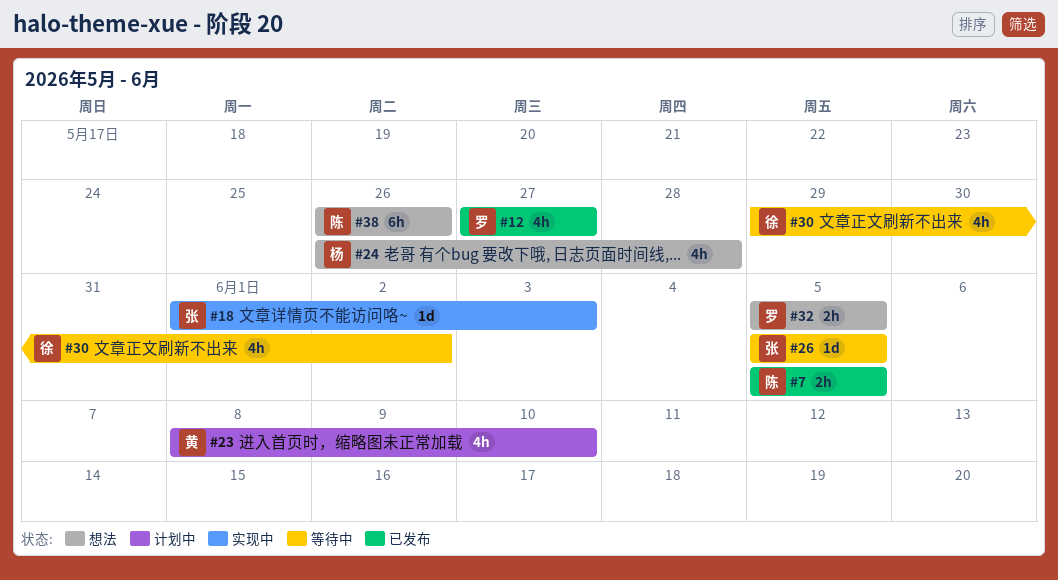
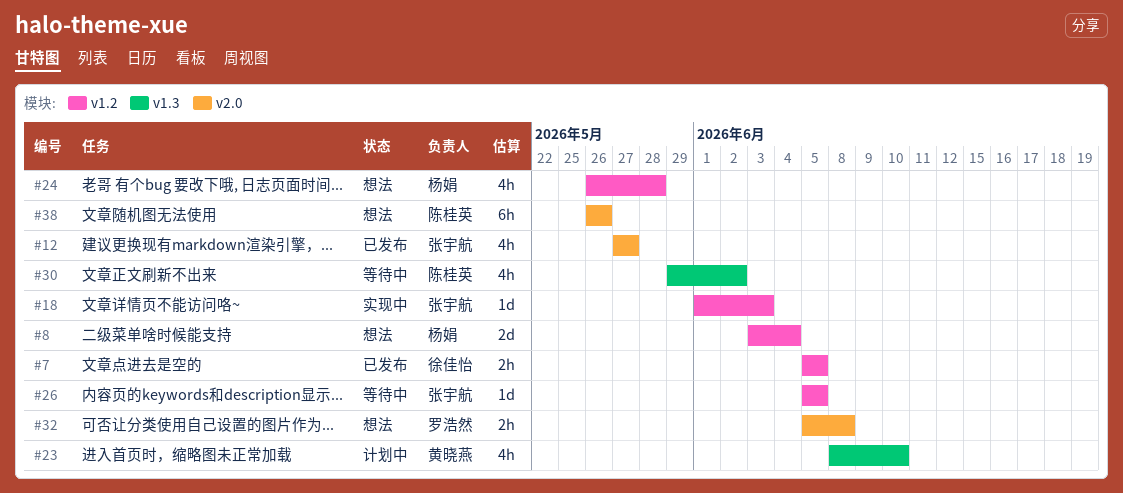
#7, owner: 陈桂英 -> 徐佳怡
#8: none -> present
#12, owner: 罗浩然 -> 张宇航
#30, owner: 徐佳怡 -> 陈桂英
#32, due: Jun 5 -> Jun 8

